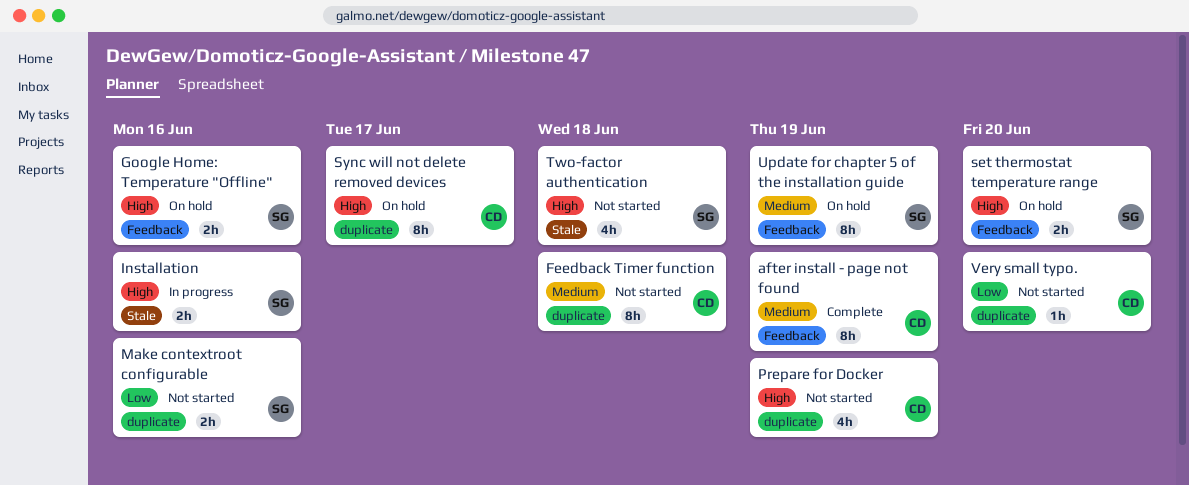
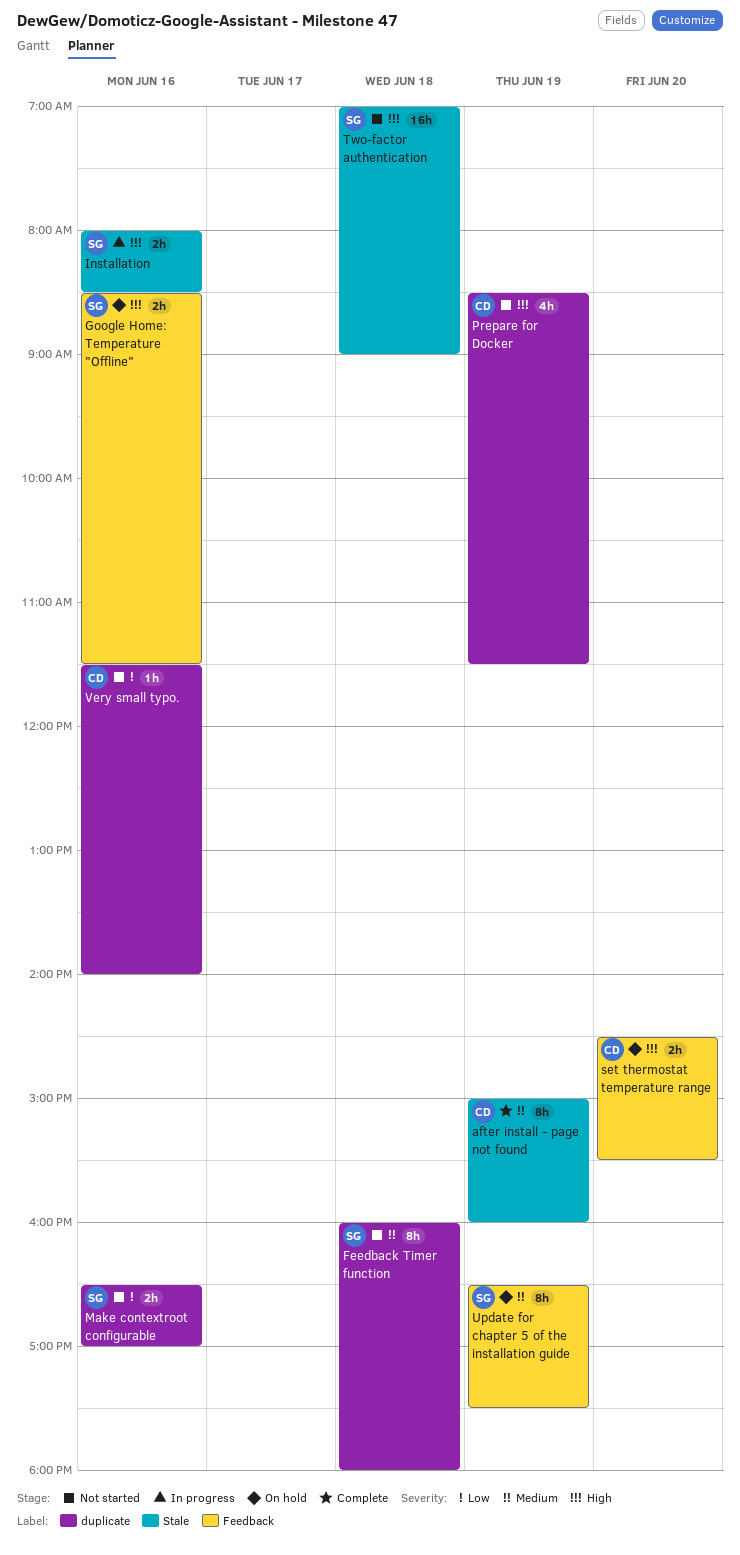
after install - page not found, label: Feedback -> Stale
Feedback Timer function, owner: CD -> SG
set thermostat temperature range, owner: SG -> CD
Sync will not delete removed devices: present -> none
Two-factor authentication, estimate: 4h -> 16h
Very small typo., day: Jun 20 -> Jun 16

